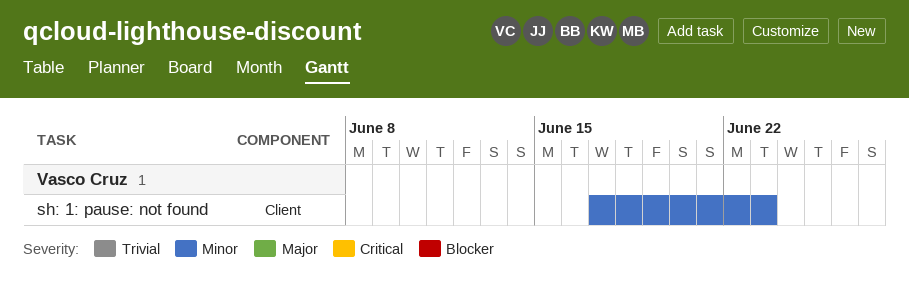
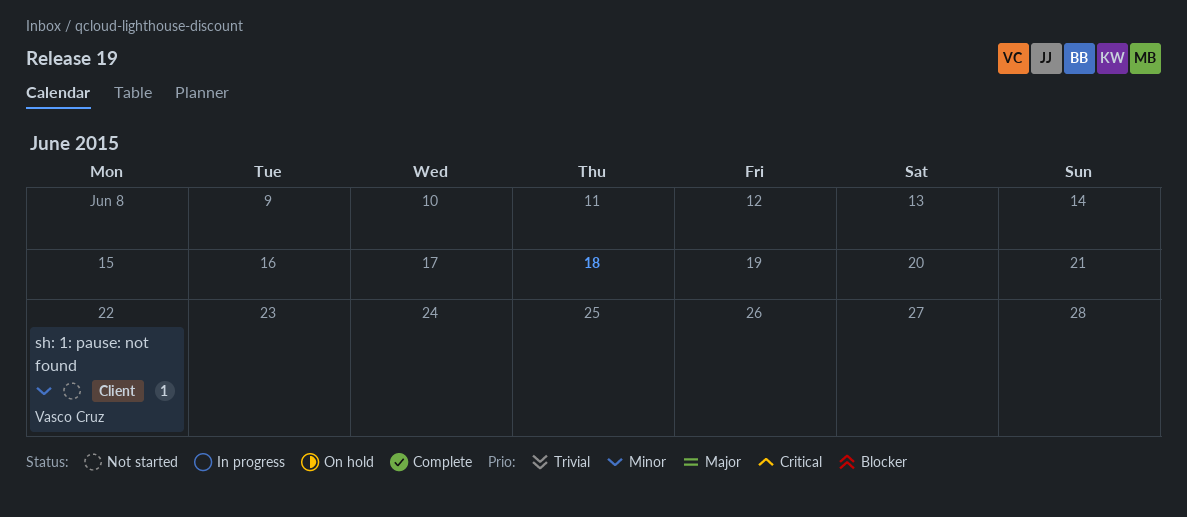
sh: 1: pause: not found, due: Jun 23 -> Jun 22

